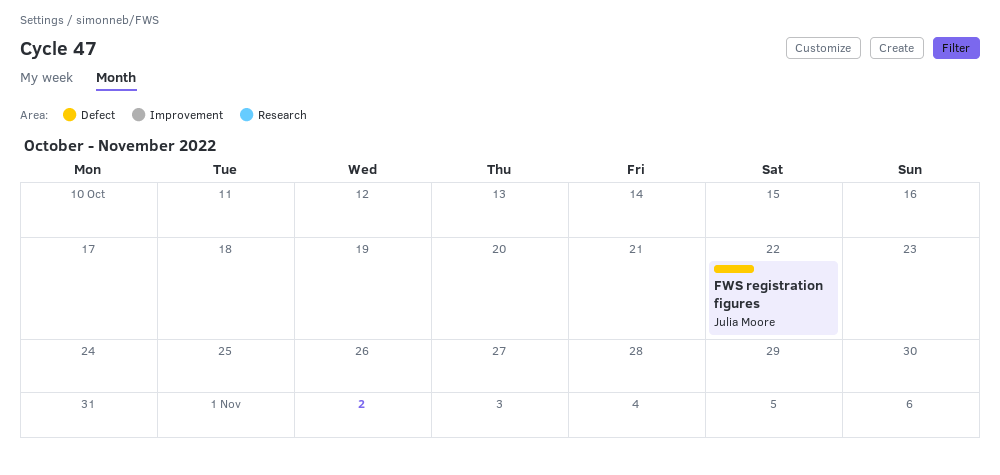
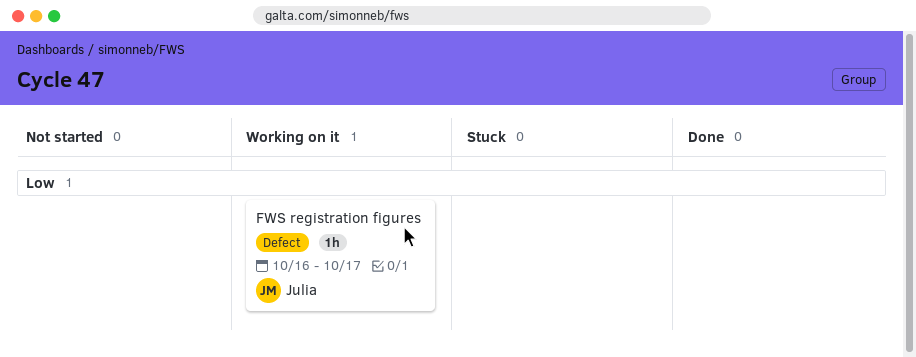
FWS registration figures, due: Oct 22 -> Oct 17

